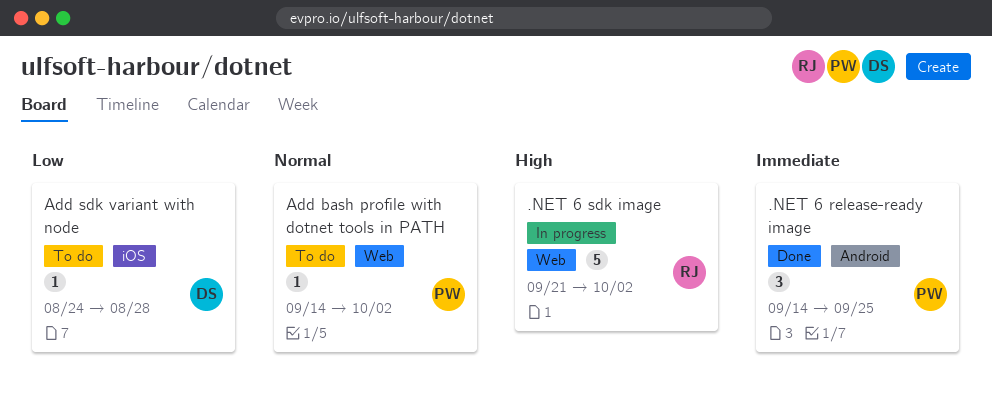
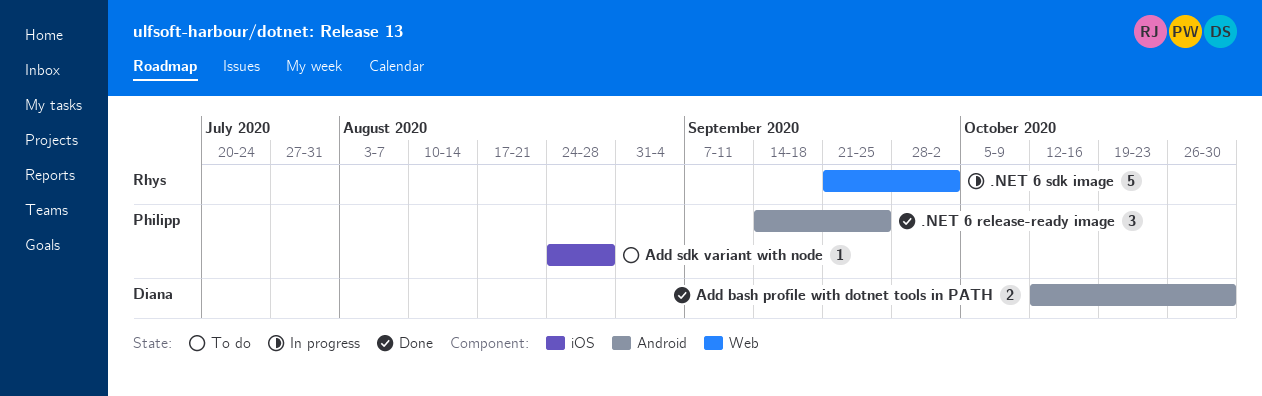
Add bash profile with dotnet tools in PATH, status: To do -> Done
Add bash profile with dotnet tools in PATH, owner: Philipp -> Diana
Add bash profile with dotnet tools in PATH, label: Web -> Android
Add bash profile with dotnet tools in PATH, estimate: 1 -> 2
Add bash profile with dotnet tools in PATH, start: Sep 14 -> Oct 12
Add bash profile with dotnet tools in PATH, due: Oct 2 -> Oct 30
Add sdk variant with node, owner: Diana -> Philipp

